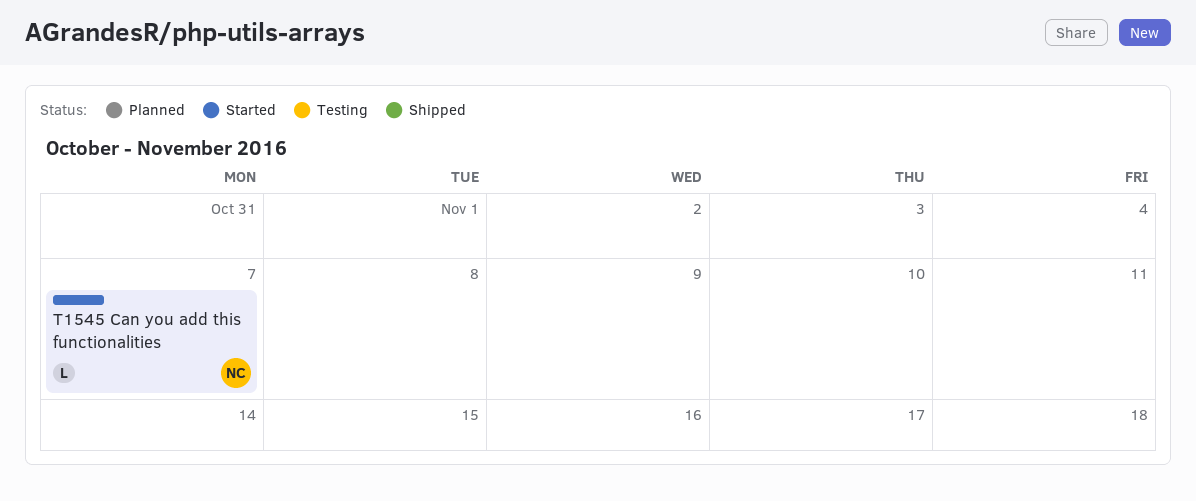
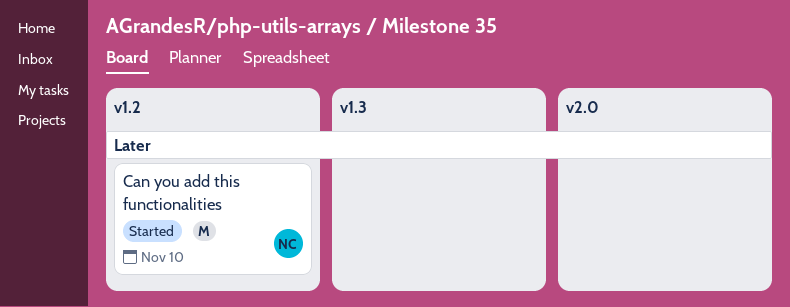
Can you add this functionalities, estimate: L -> M
Can you add this functionalities, due: Nov 7 -> Nov 10

